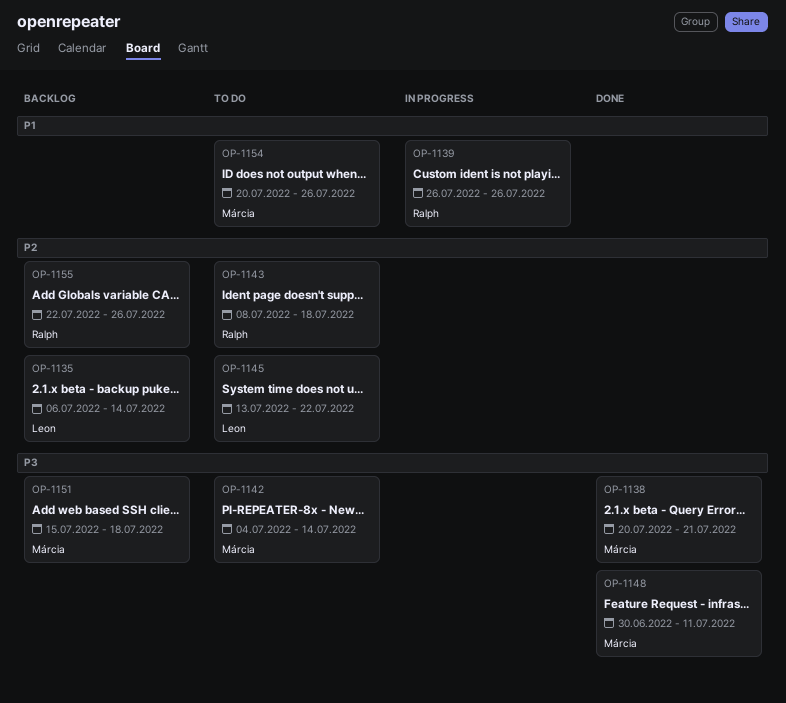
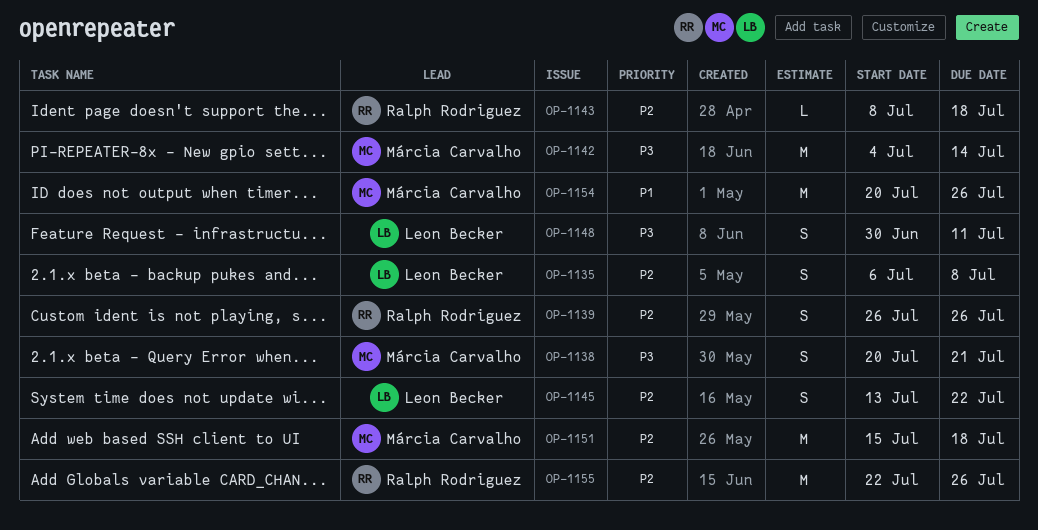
OP-1135, due: Jul 14 -> Jul 8
OP-1139, priority: P1 -> P2
OP-1148, owner: Márcia Carvalho -> Leon Becker
OP-1151, priority: P3 -> P2

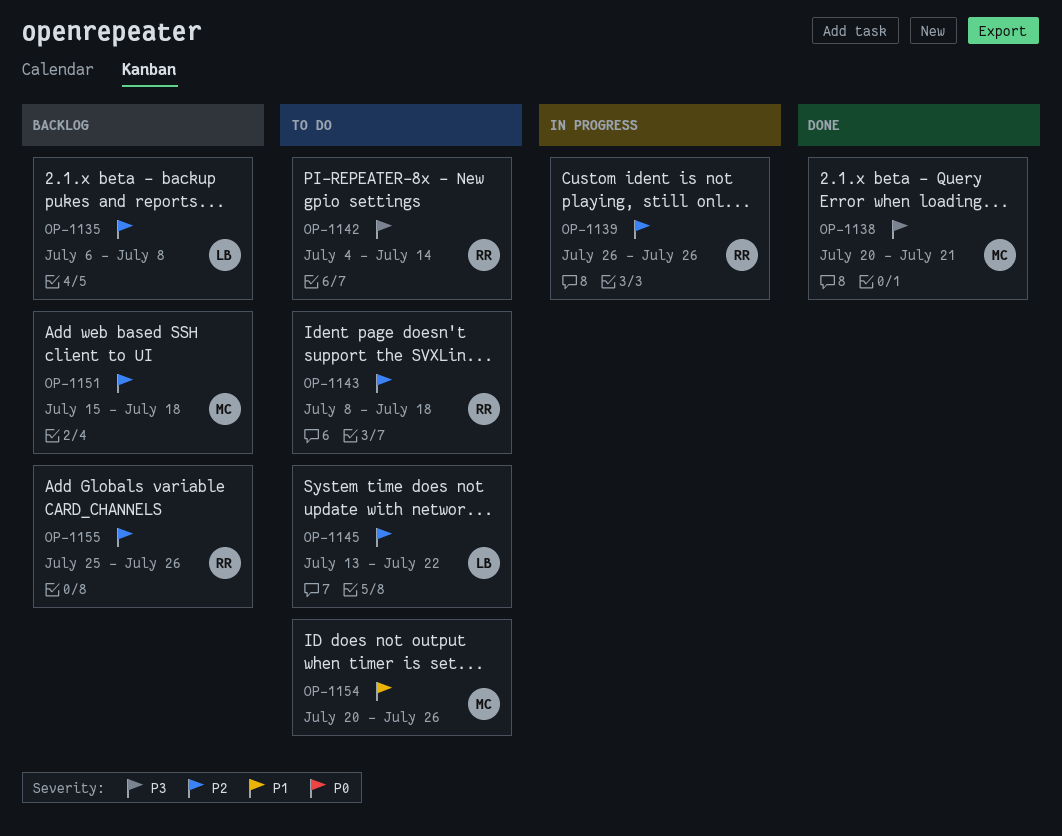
OP-1142, owner: Márcia Carvalho -> Ralph Rodriguez
OP-1148: present -> none
OP-1155, start: Jul 22 -> Jul 25

